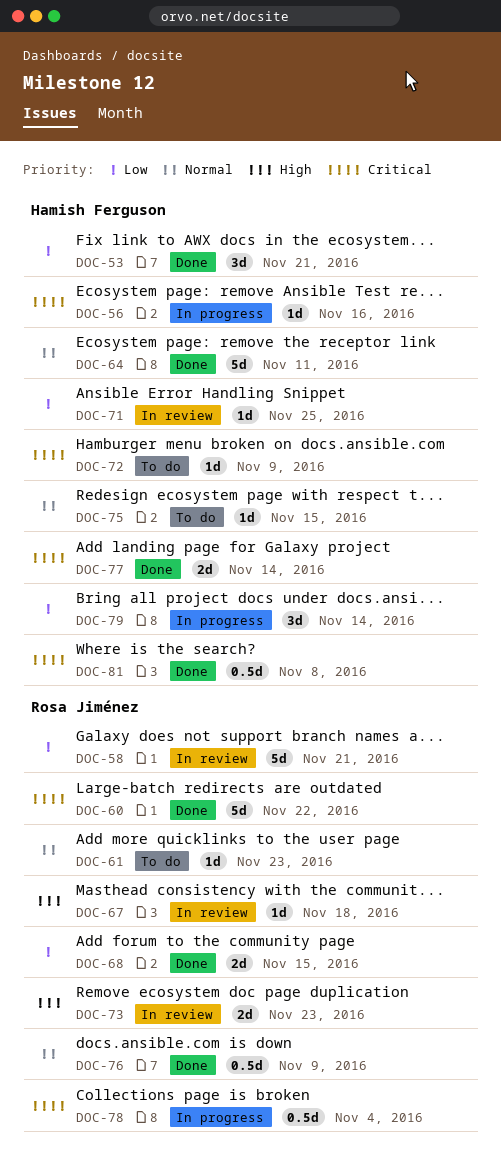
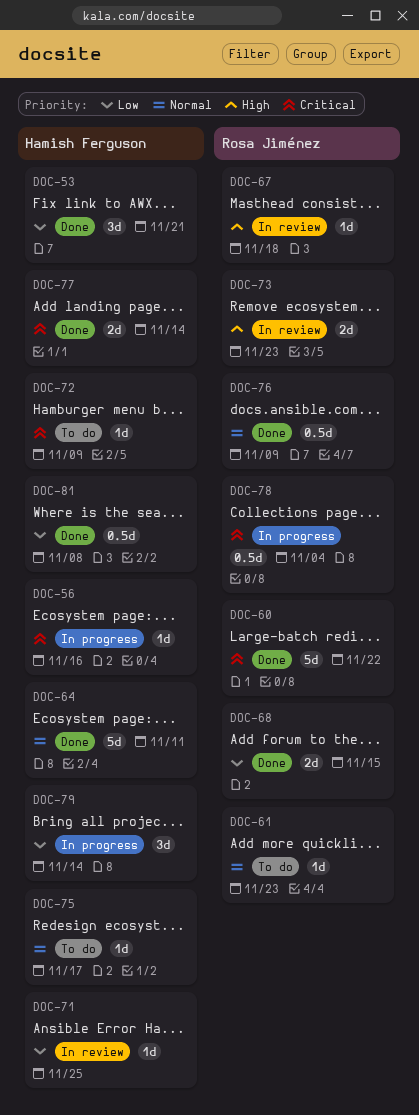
DOC-58: present -> none
DOC-75, due: Nov 15 -> Nov 17
DOC-81, priority: Critical -> Low

